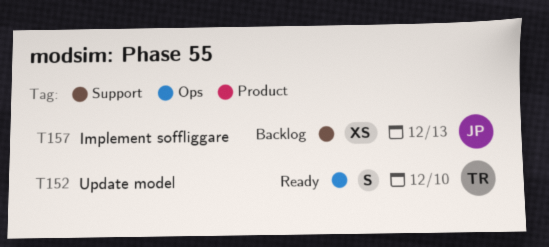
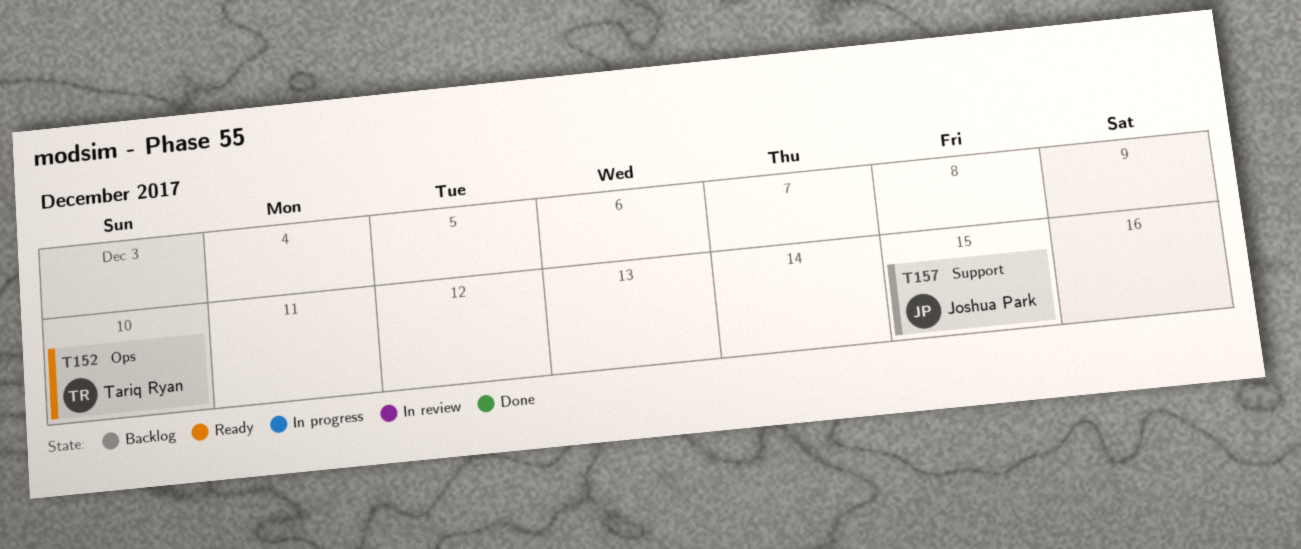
T157, due: Dec 13 -> Dec 15

